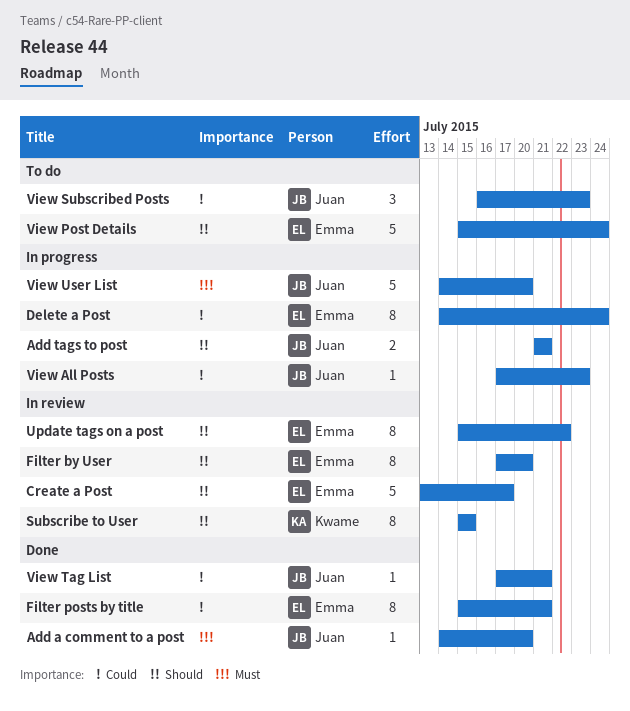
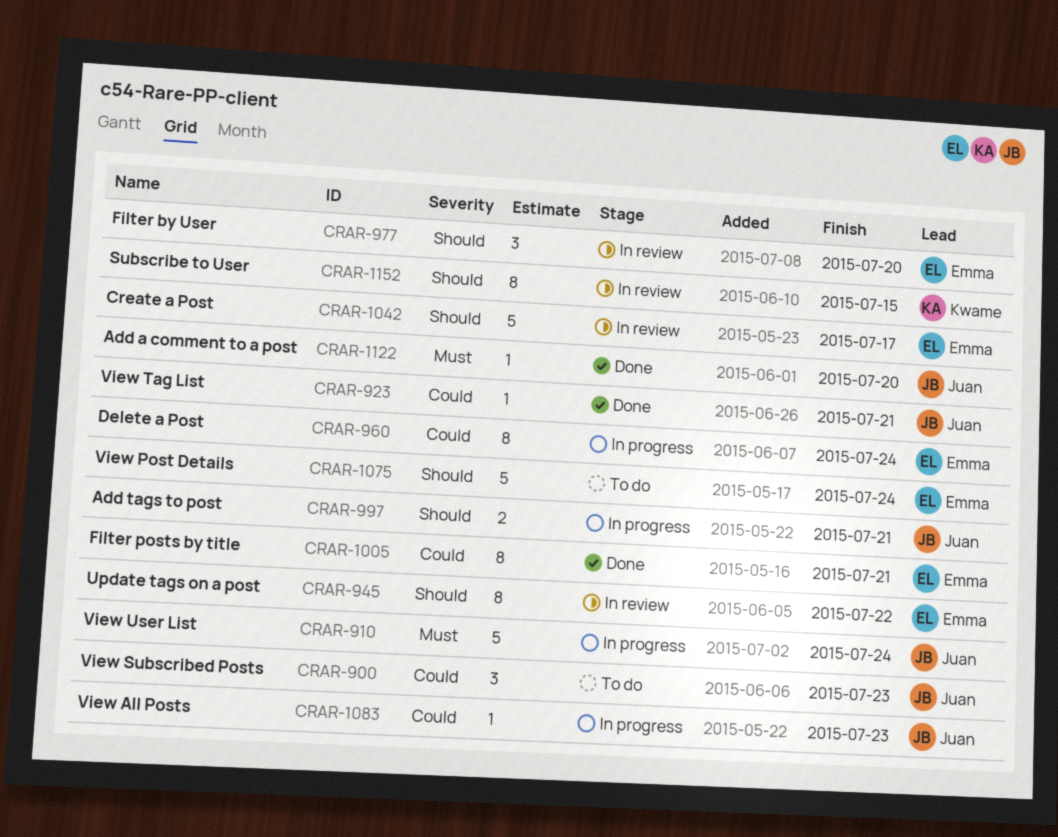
Filter by User, estimate: 8 -> 3
View User List, due: Jul 20 -> Jul 24

